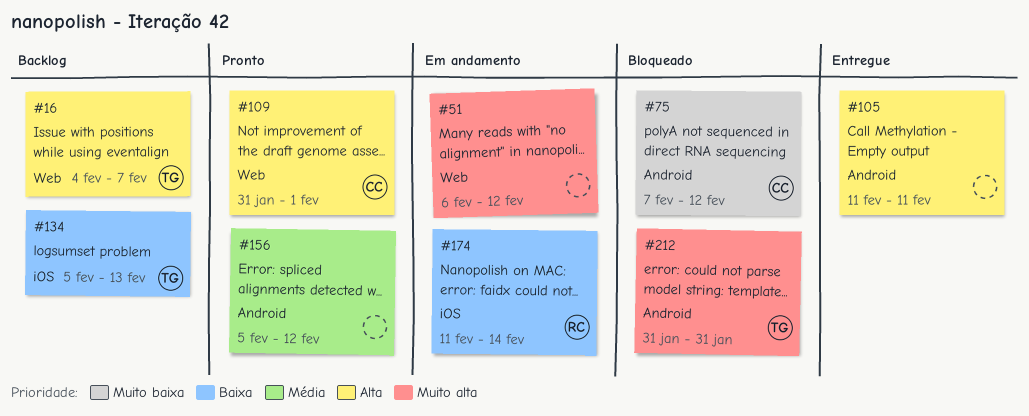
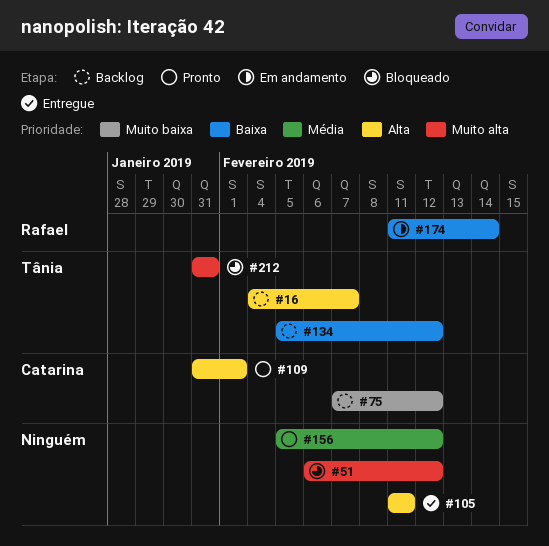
#51, status: Em andamento -> Bloqueado
#75, status: Bloqueado -> Backlog
#134, due: Feb 13 -> Feb 12

